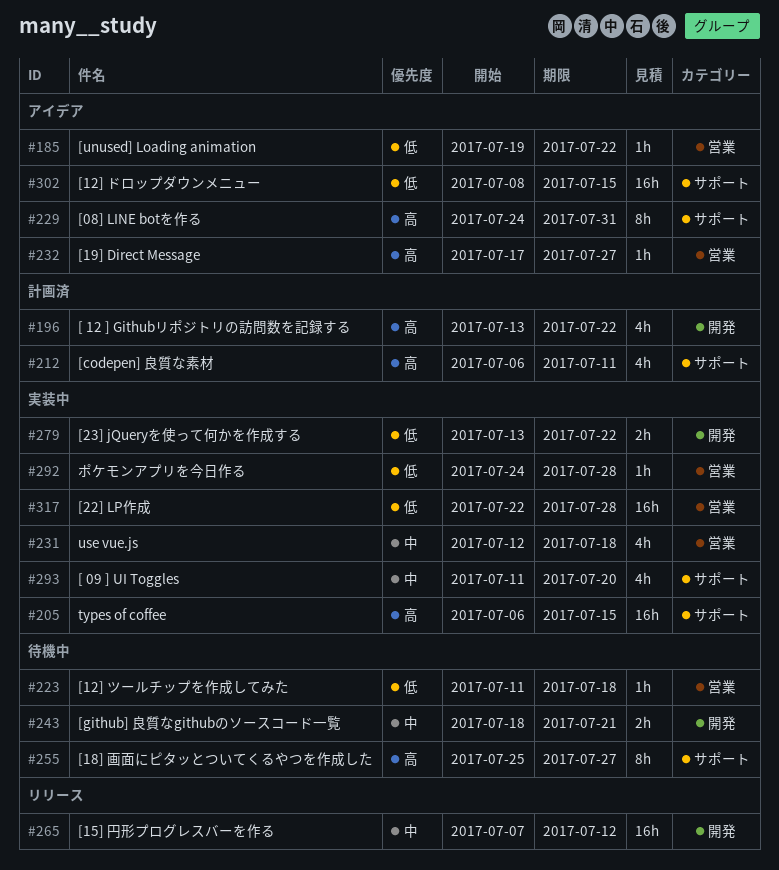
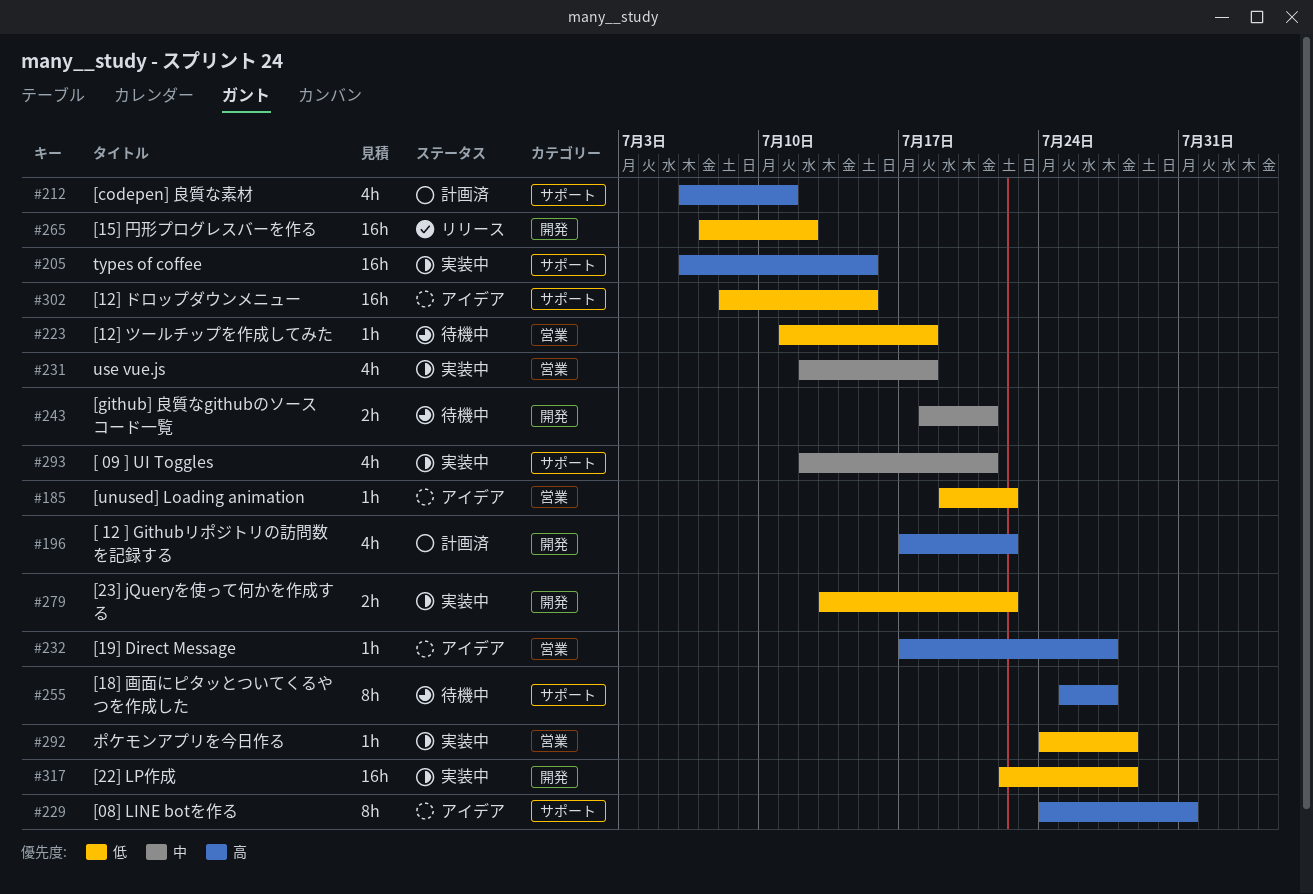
#196, start: Jul 13 -> Jul 17
#265, priority: 中 -> 低
#293, start: Jul 11 -> Jul 12
#293, due: Jul 20 -> Jul 21
#317, label: 営業 -> 開発

